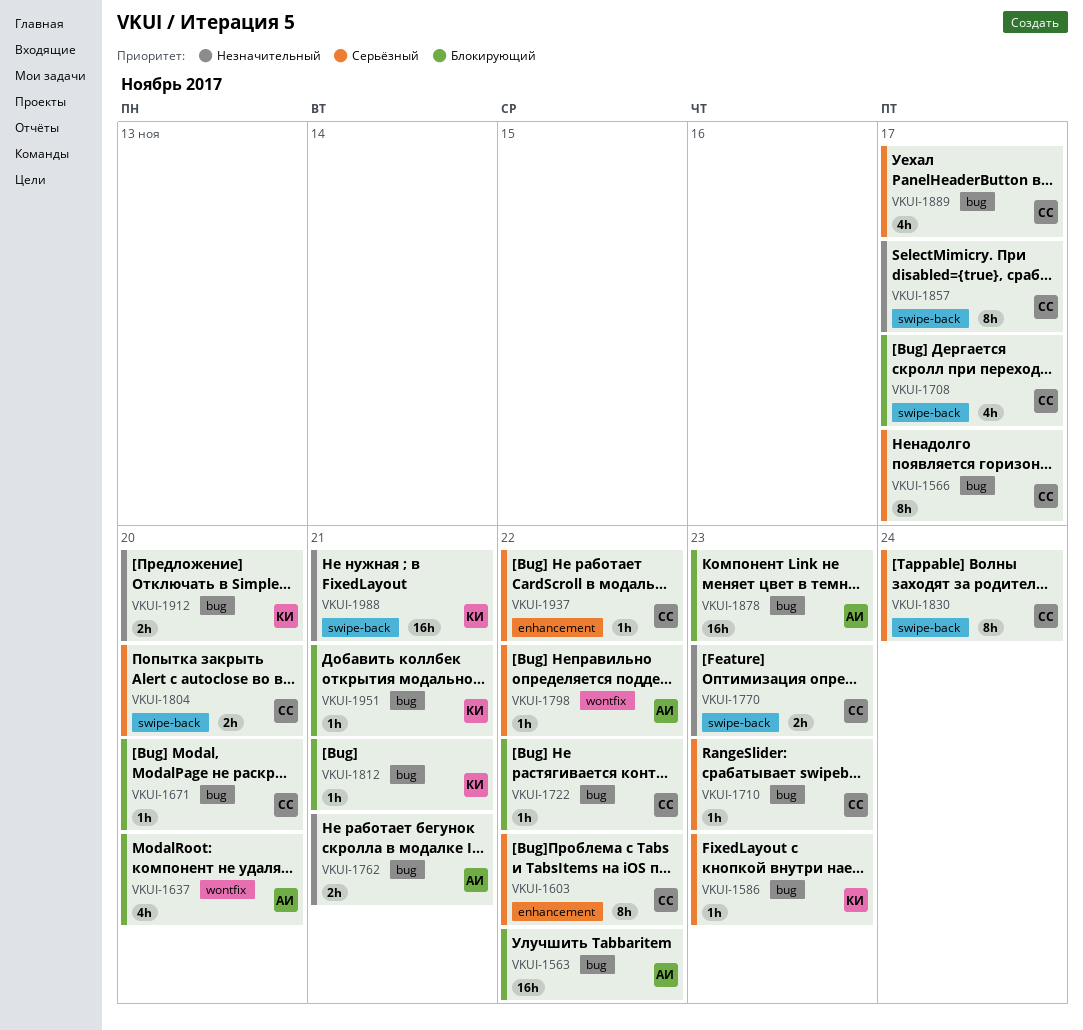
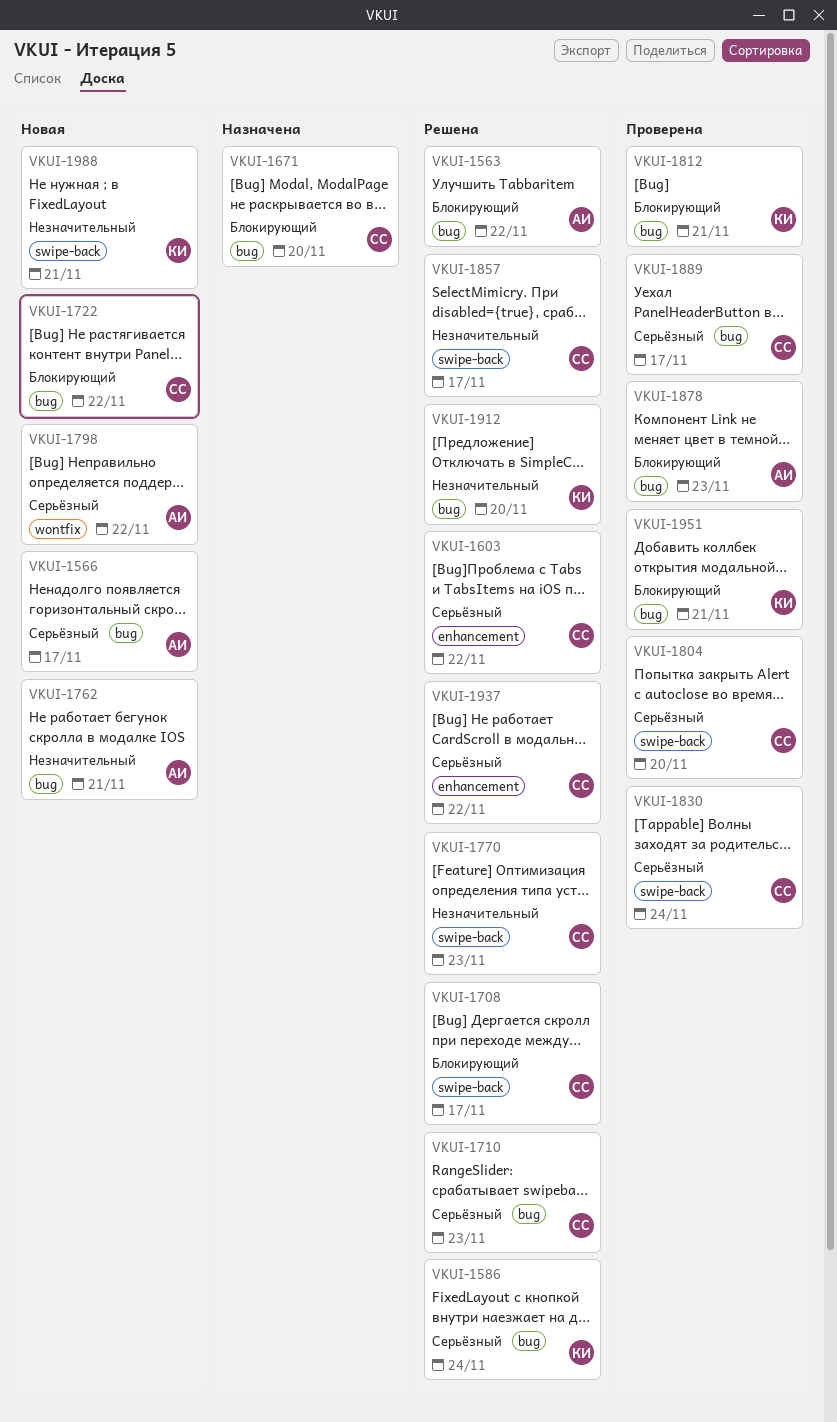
VKUI-1566, owner: СС -> АИ
VKUI-1586, due: Nov 23 -> Nov 24
VKUI-1637: present -> none

